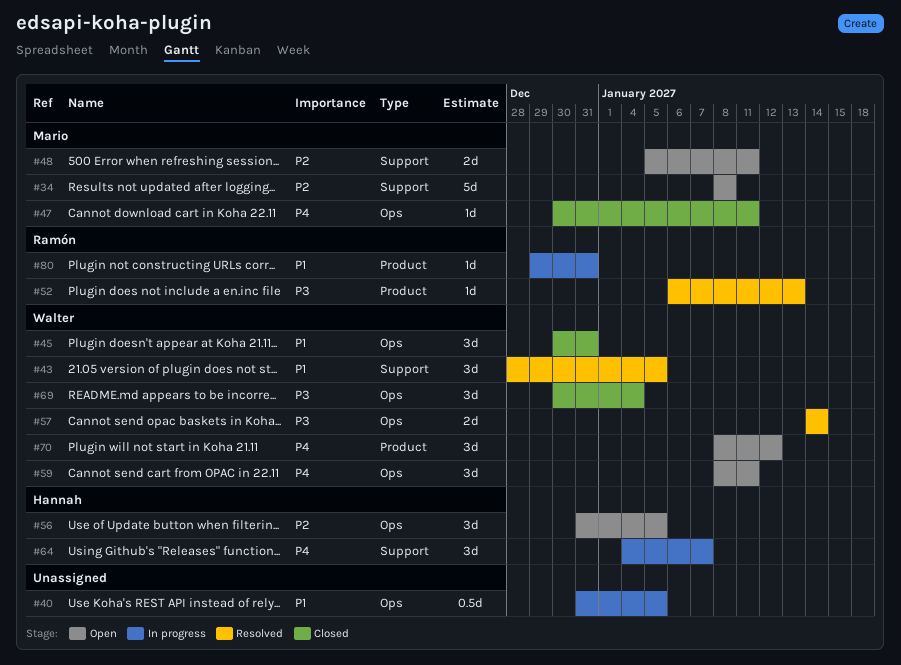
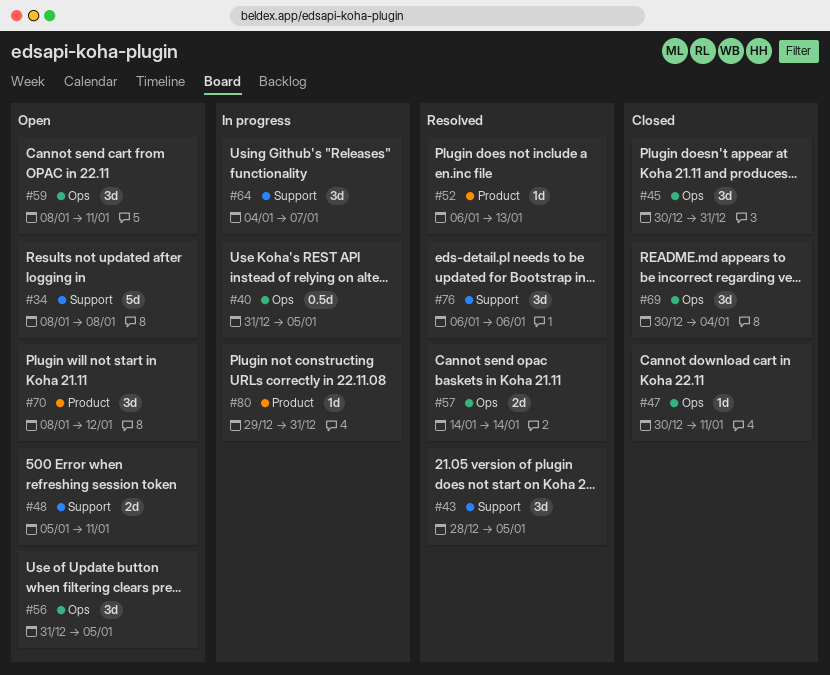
#76: none -> present

